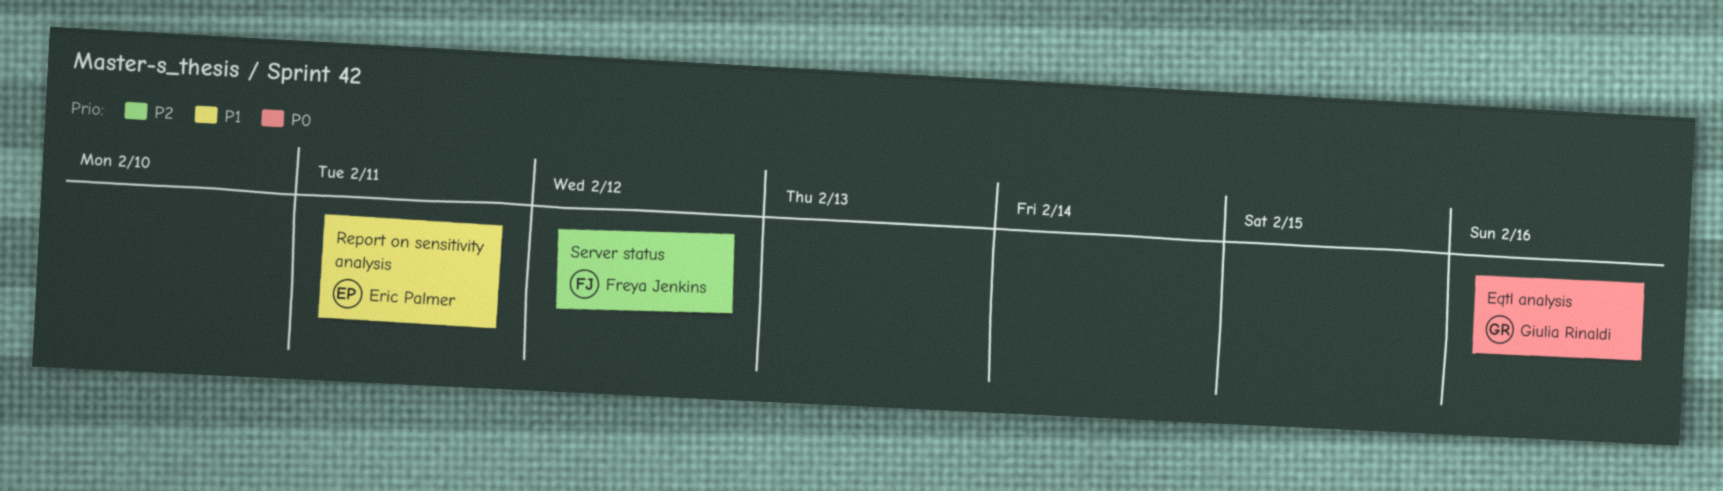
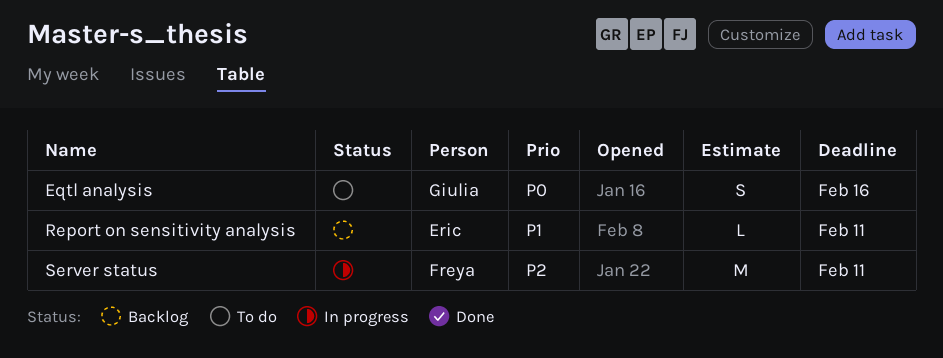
Server status, due: Feb 12 -> Feb 11

